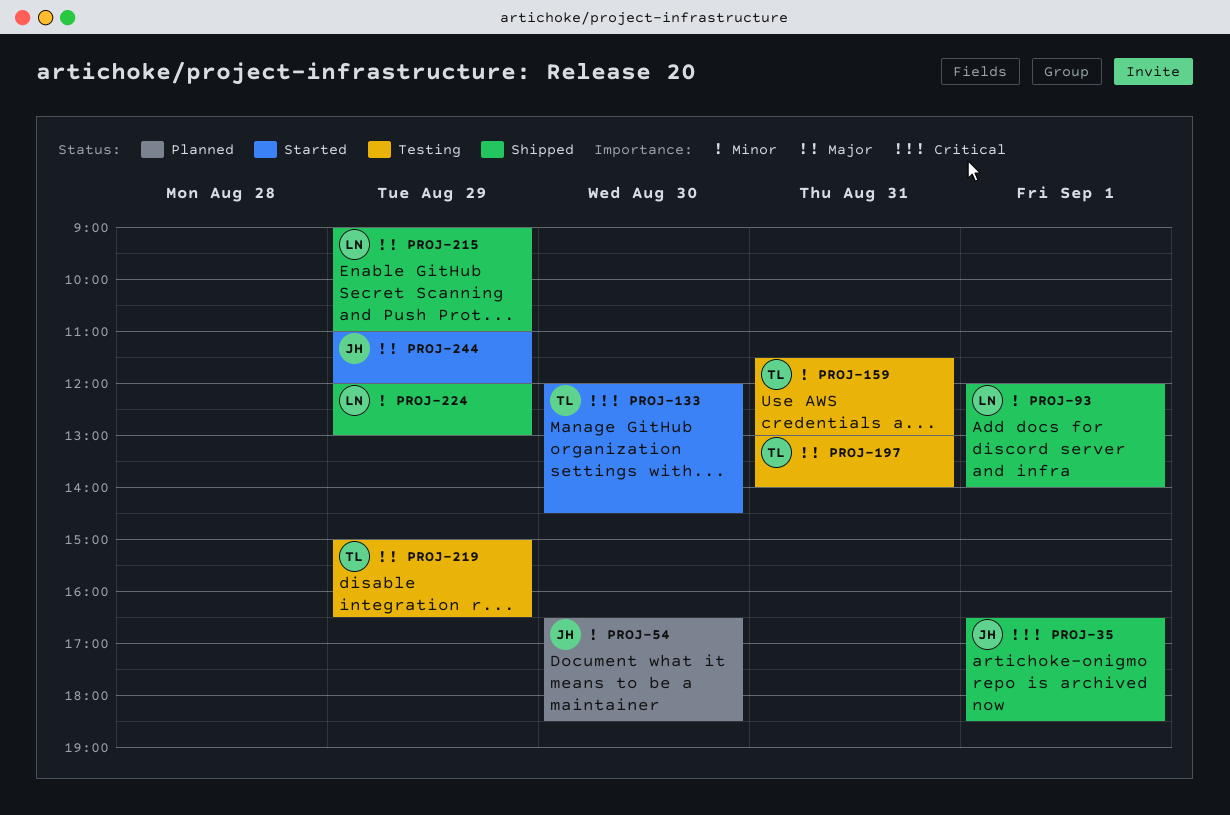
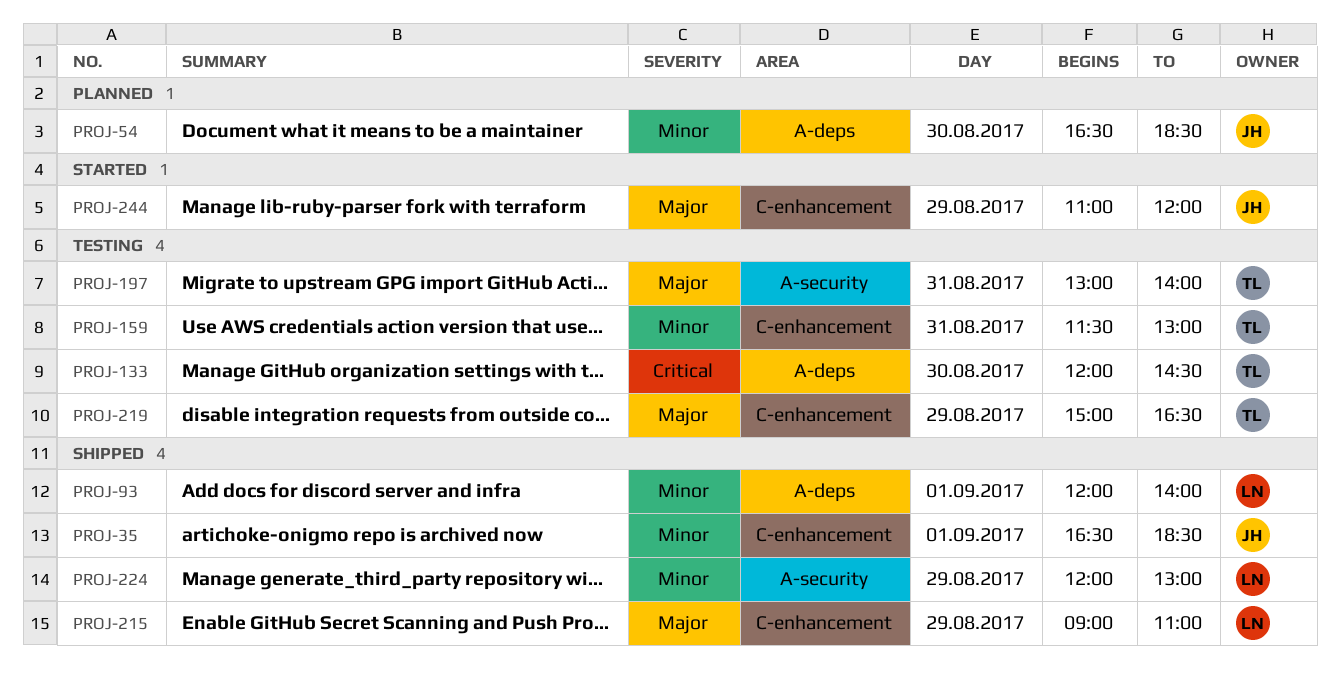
PROJ-35, priority: Critical -> Minor
PROJ-133, status: Started -> Testing

